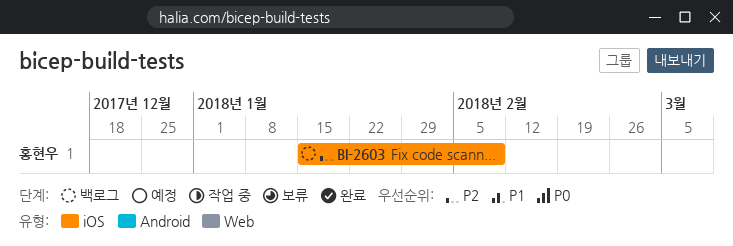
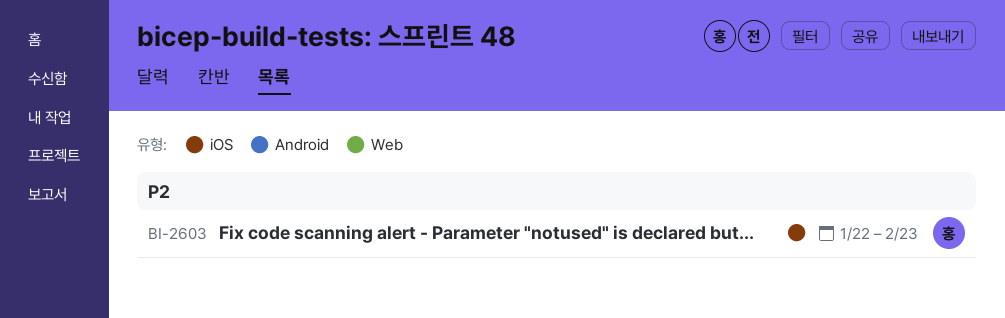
BI-2603, start: Jan 15 -> Jan 22
BI-2603, due: Feb 9 -> Feb 23

